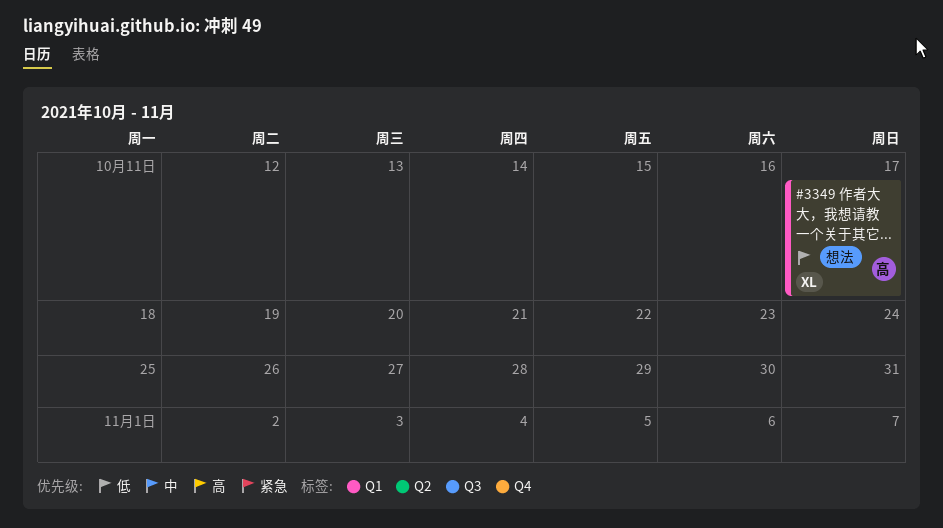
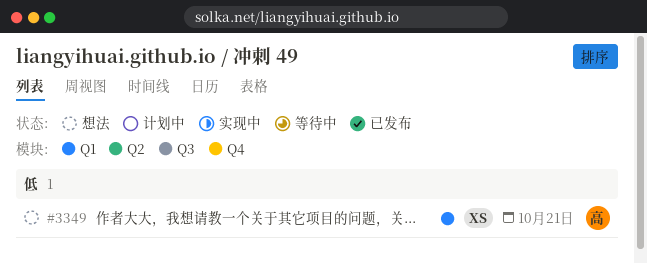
#3349, estimate: XL -> XS
#3349, due: Oct 17 -> Oct 21

